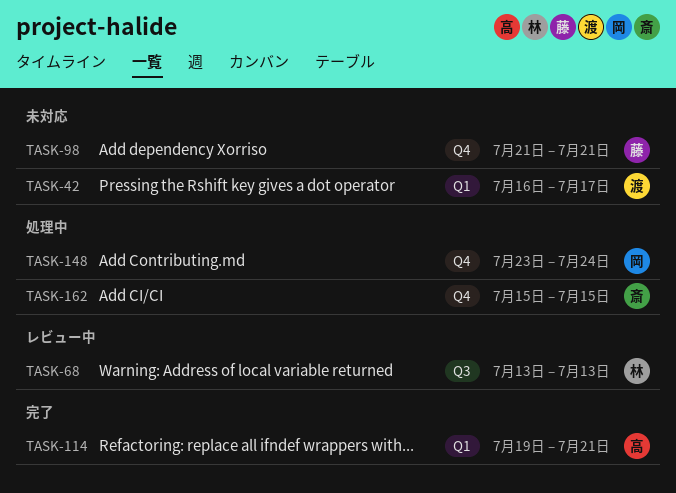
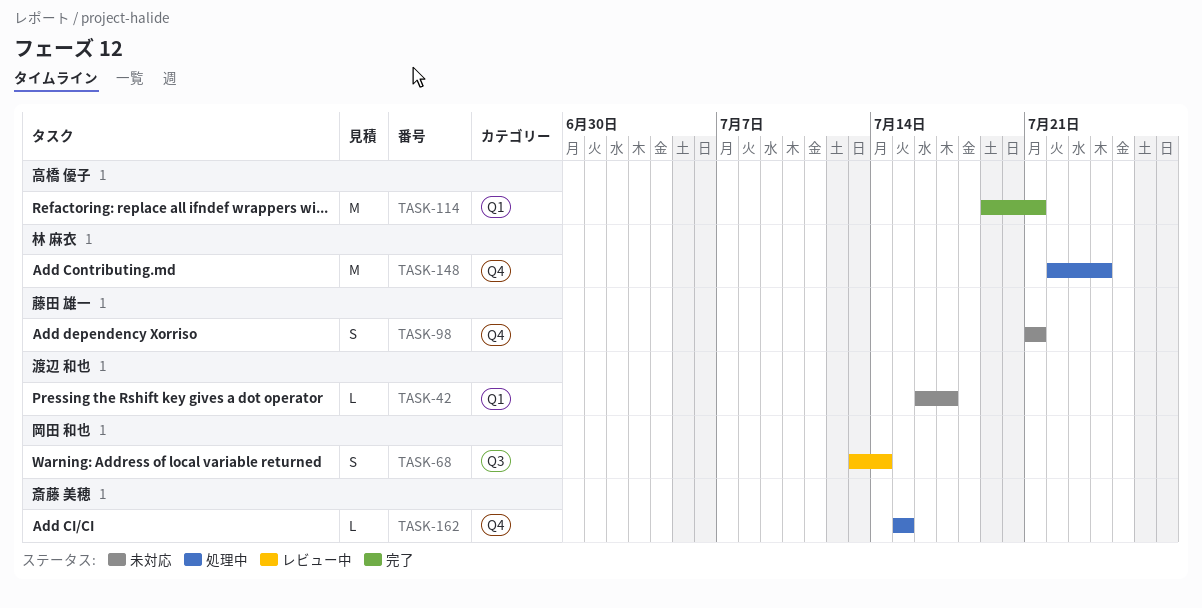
TASK-68, owner: 林 麻衣 -> 岡田 和也
TASK-68, due: Jul 13 -> Jul 14
TASK-148, owner: 岡田 和也 -> 林 麻衣
TASK-148, start: Jul 23 -> Jul 22

